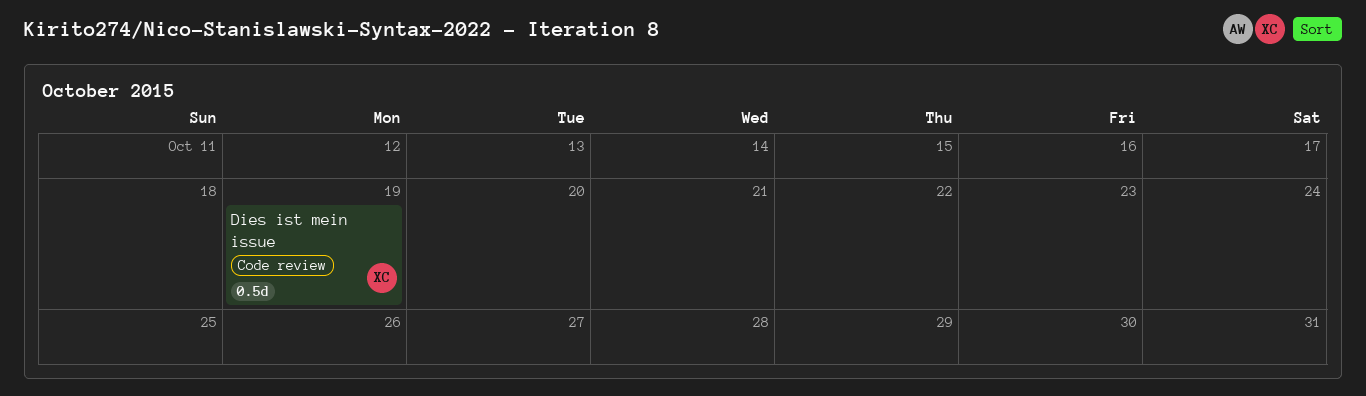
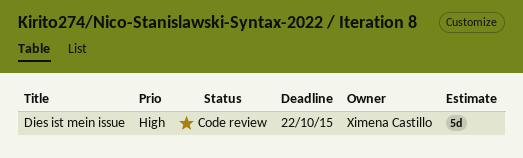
Dies ist mein issue, estimate: 0.5d -> 5d
Dies ist mein issue, due: Oct 19 -> Oct 22

